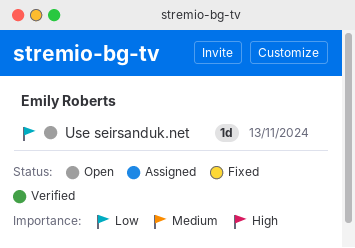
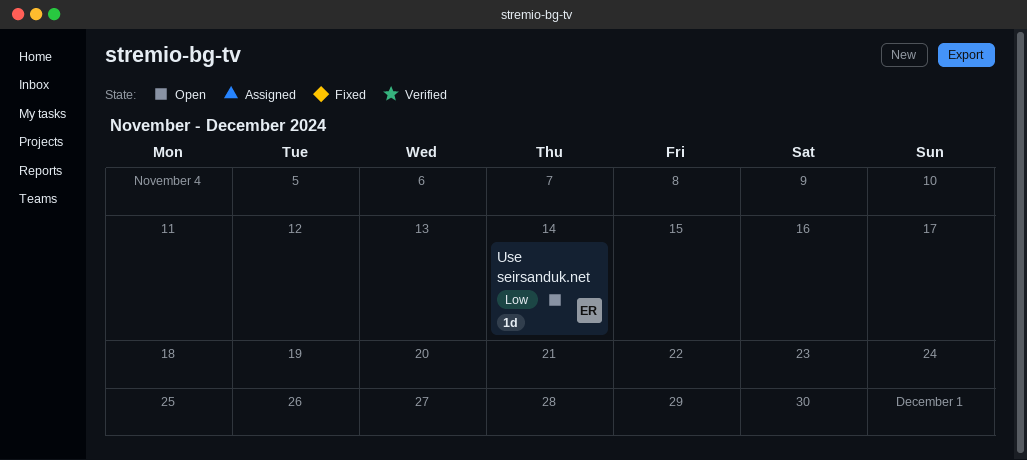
Use seirsanduk.net, due: Nov 13 -> Nov 14

